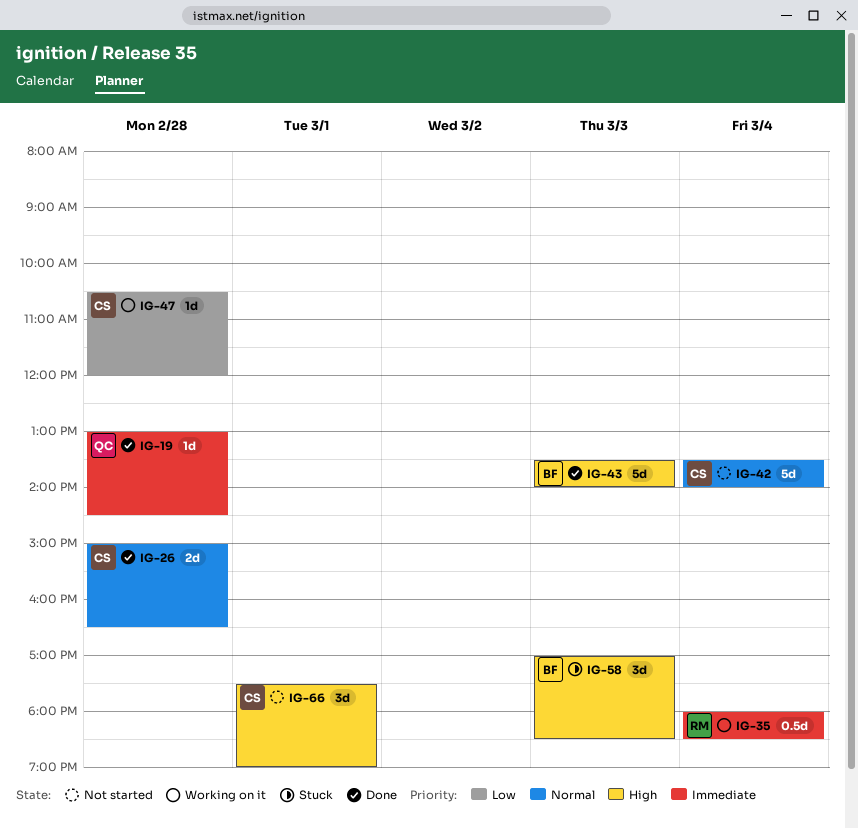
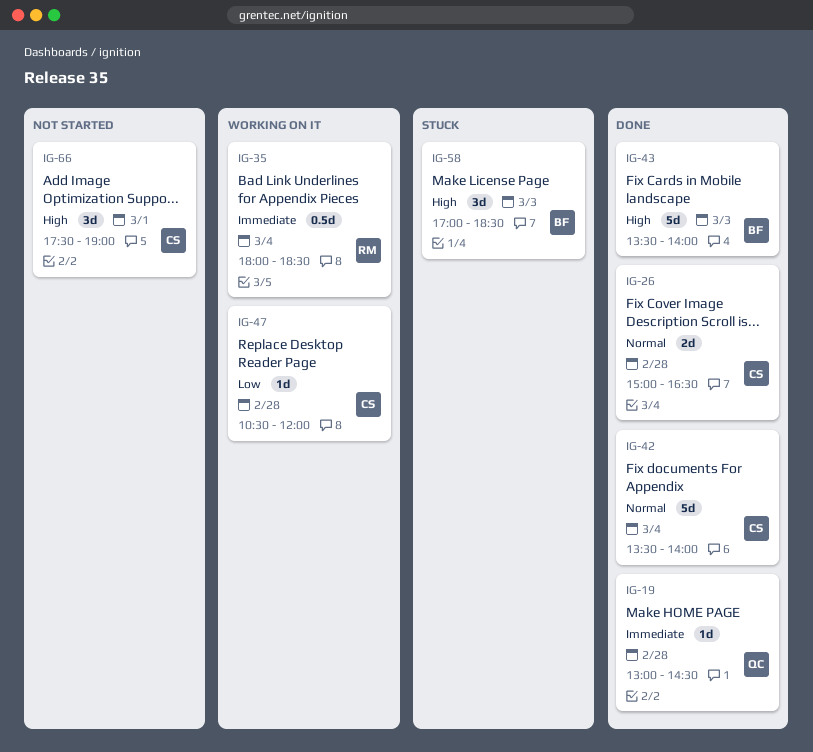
IG-42, status: Not started -> Done

